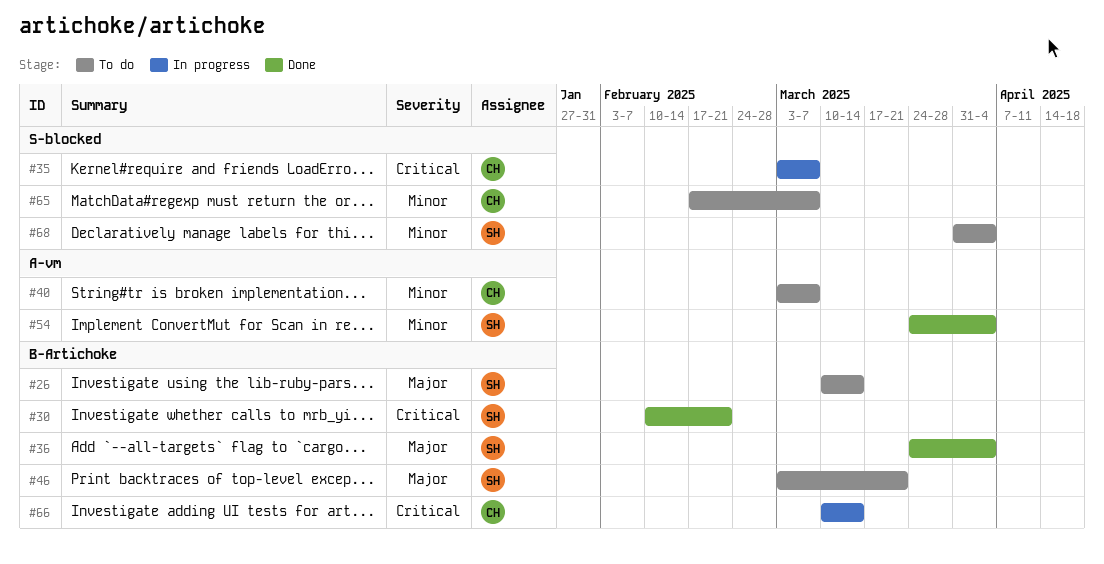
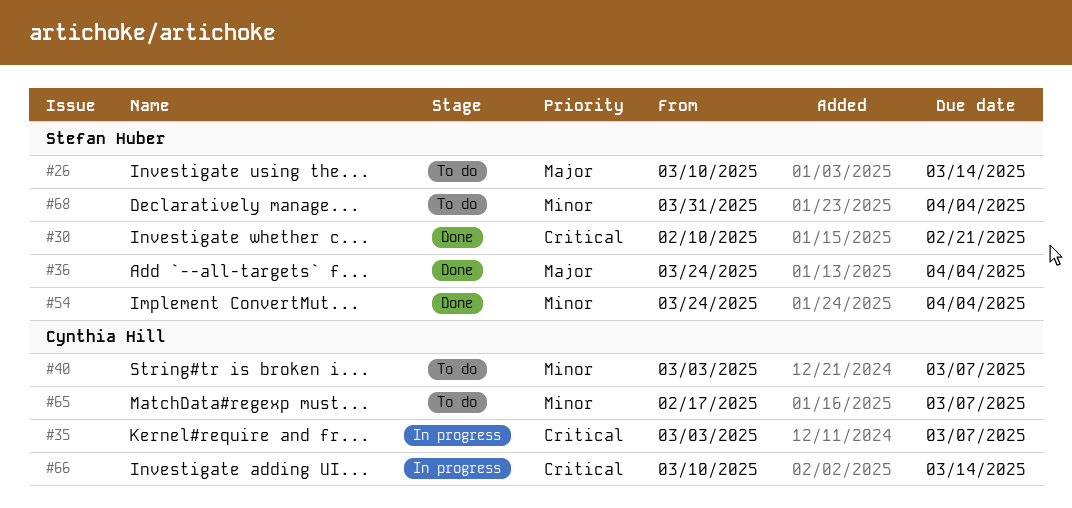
#46: present -> none

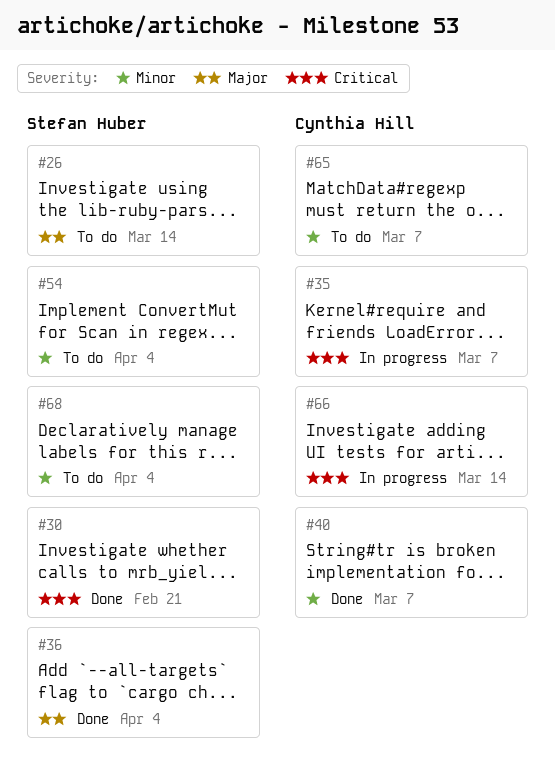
#40, status: To do -> Done
#54, status: Done -> To do

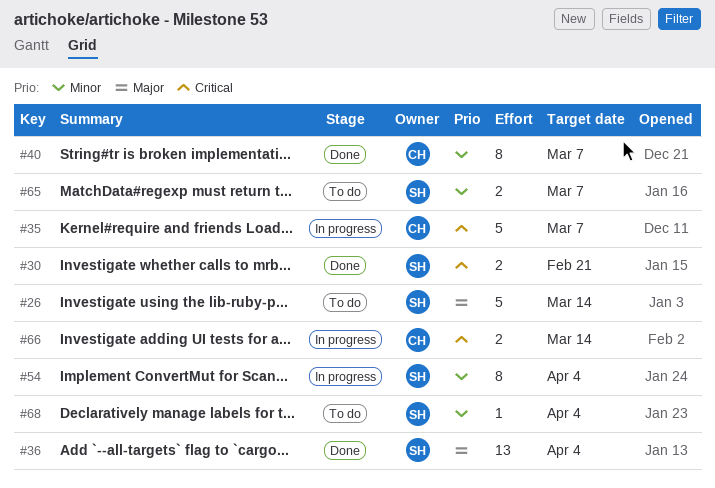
#54, status: To do -> In progress
#65, owner: Cynthia Hill -> Stefan Huber

